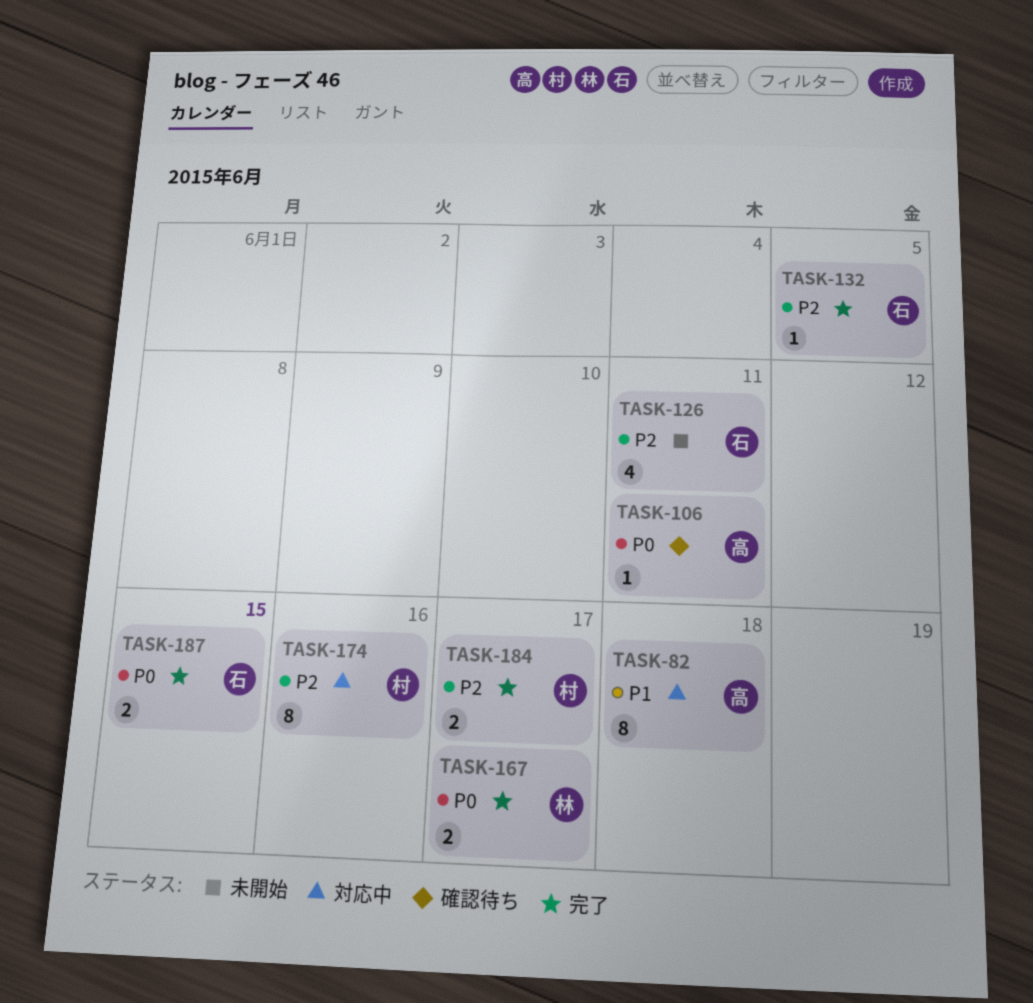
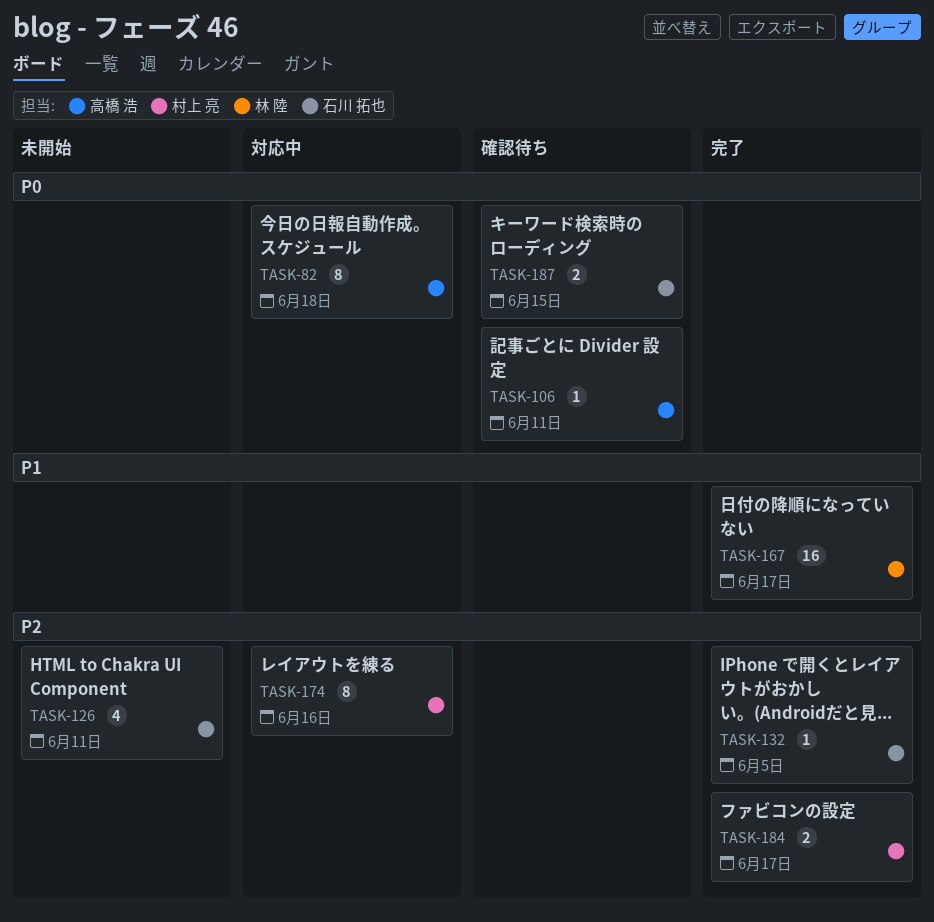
TASK-82, priority: P1 -> P0
TASK-167, priority: P0 -> P1
TASK-167, estimate: 2 -> 16
TASK-187, status: 完了 -> 確認待ち

